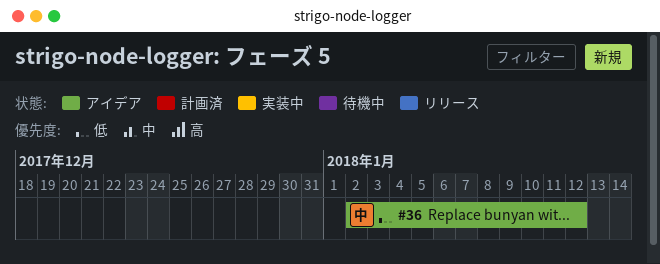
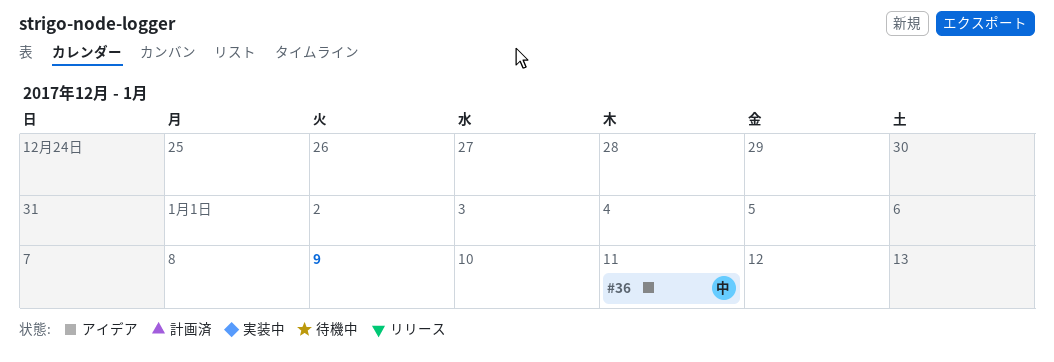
#36, due: Jan 12 -> Jan 11

